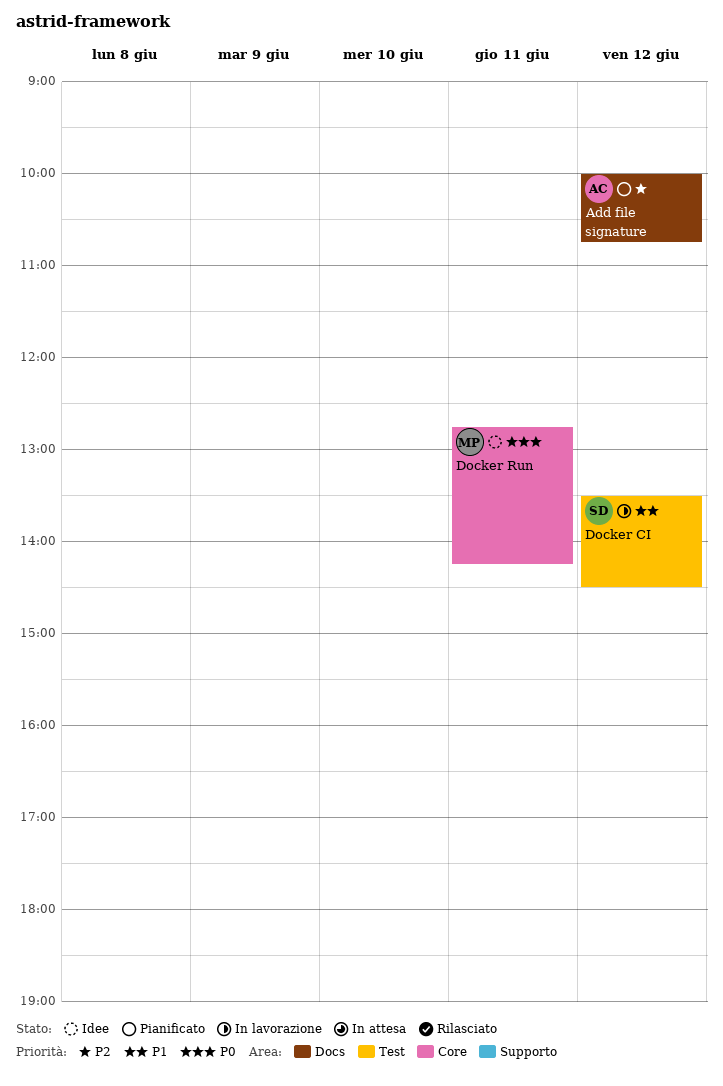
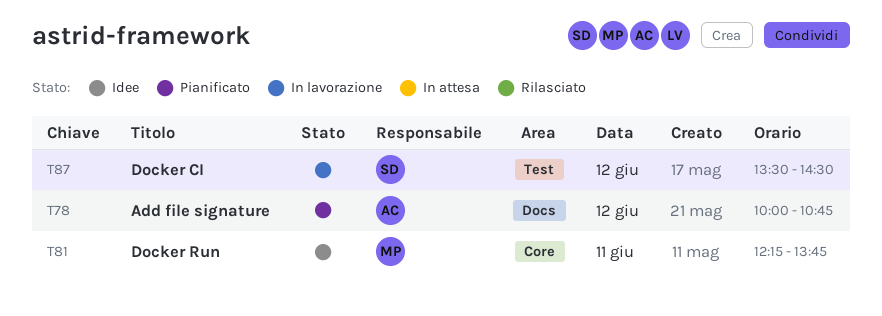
Docker Run, begins: 12:45 -> 12:15
Docker Run, ends: 14:15 -> 13:45

